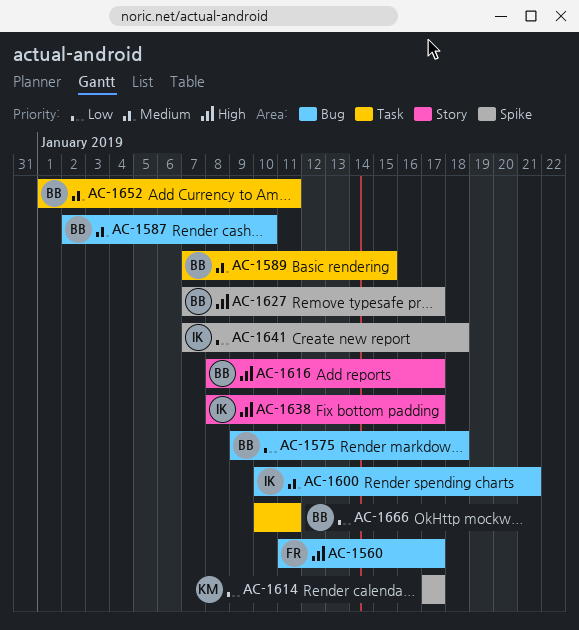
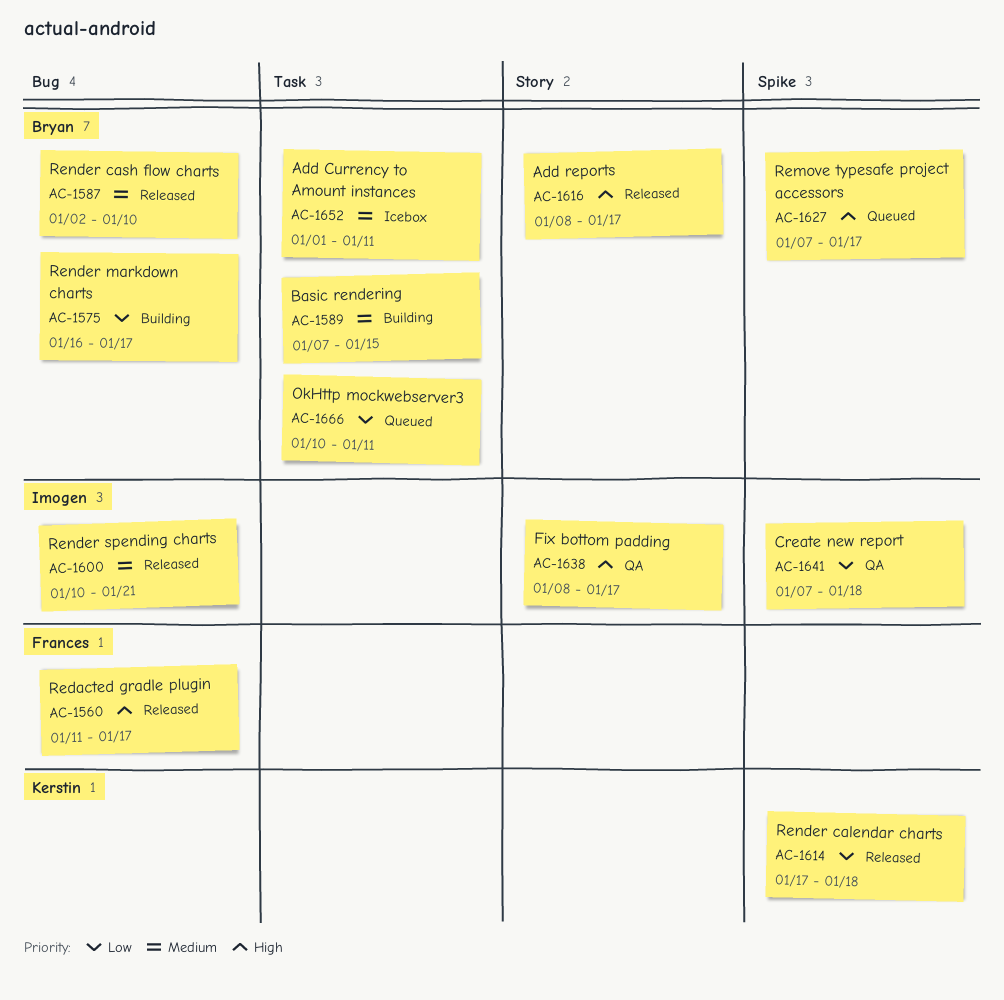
AC-1575, start: Jan 9 -> Jan 16
AC-1575, due: Jan 18 -> Jan 17
AC-1614, due: Jan 17 -> Jan 18

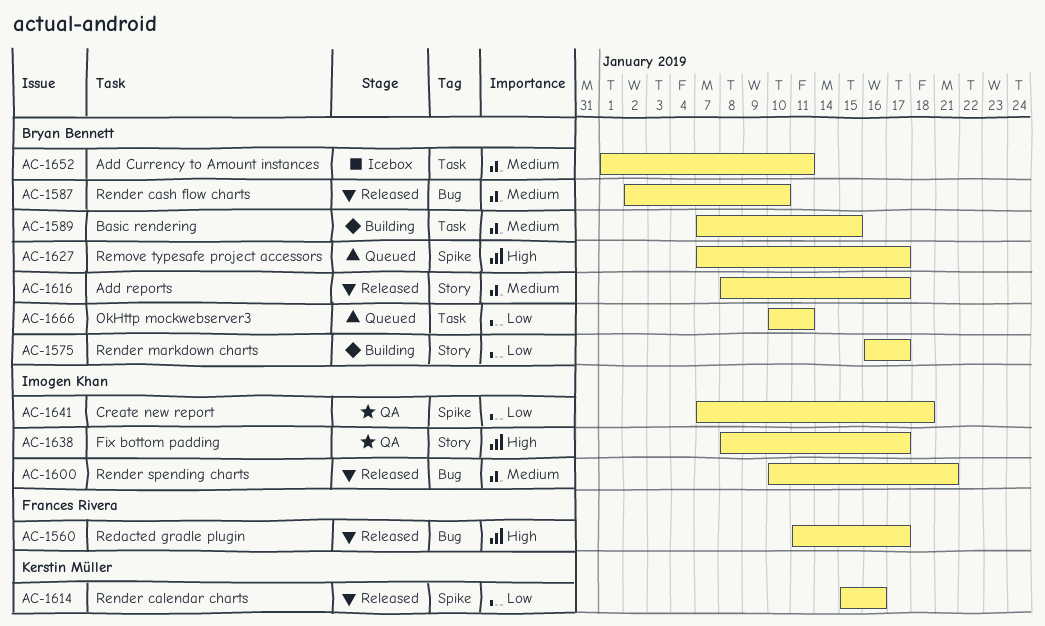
AC-1575, label: Bug -> Story
AC-1614, start: Jan 17 -> Jan 15
AC-1614, due: Jan 18 -> Jan 16
AC-1616, priority: High -> Medium

